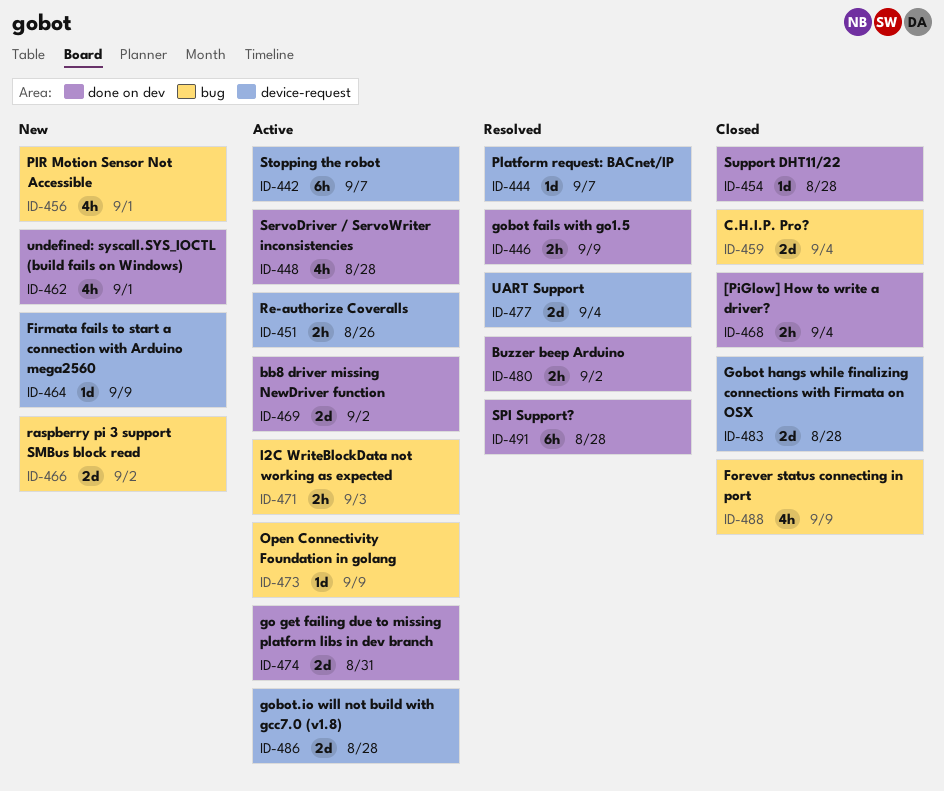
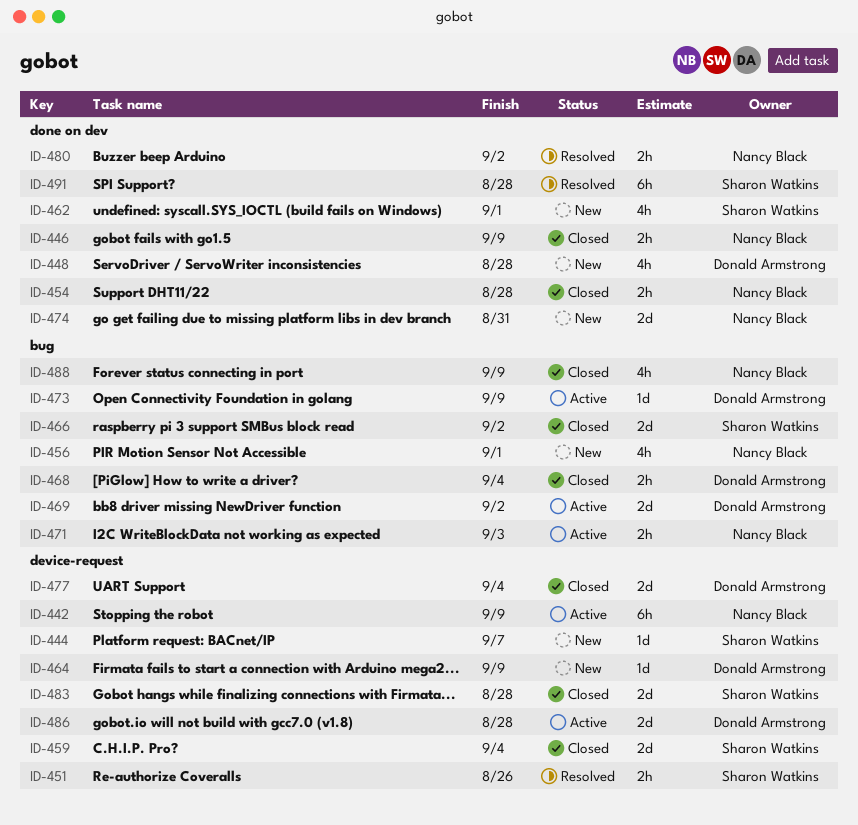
ID-442, due: Sep 7 -> Sep 9
ID-444, status: Resolved -> New
ID-446, status: Resolved -> Closed
ID-448, status: Active -> New
ID-451, status: Active -> Resolved
ID-454, estimate: 1d -> 2h
ID-459, label: bug -> device-request
ID-466, status: New -> Closed
ID-468, label: done on dev -> bug
ID-469, label: done on dev -> bug
ID-474, status: Active -> New
ID-477, status: Resolved -> Closed

